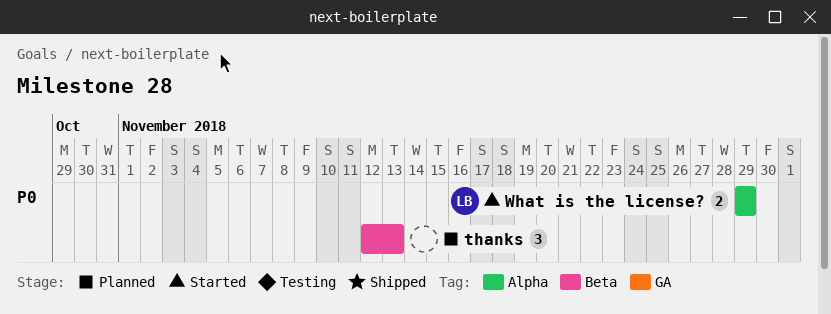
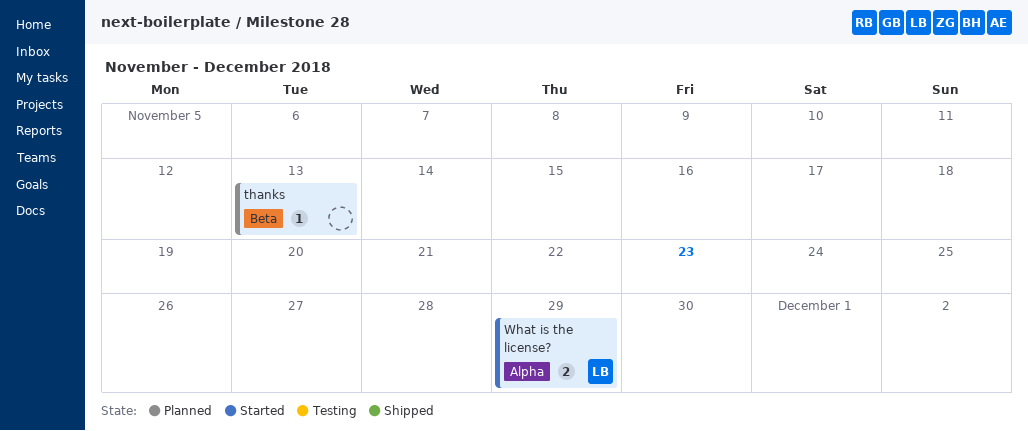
thanks, estimate: 3 -> 1

